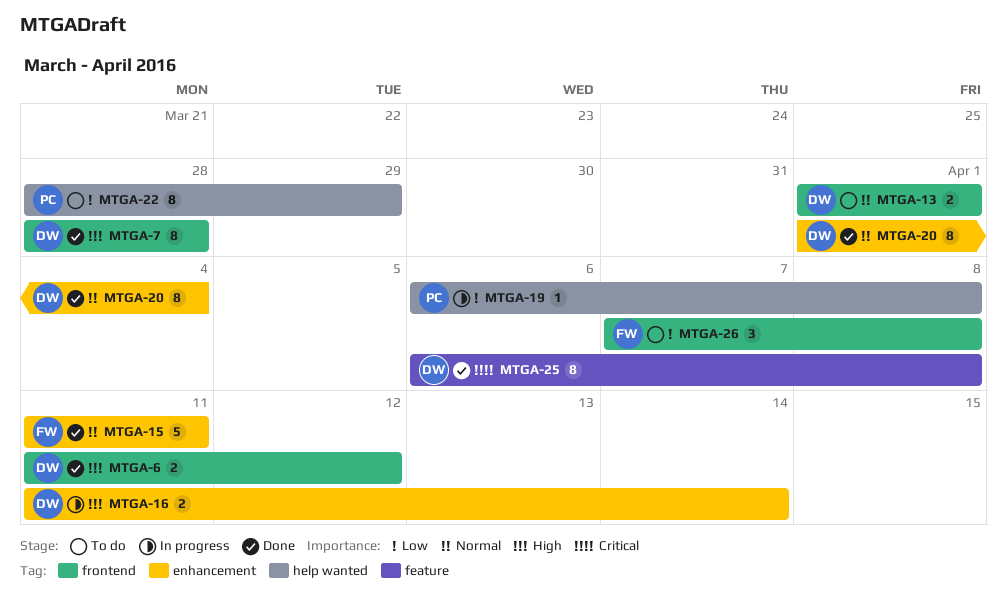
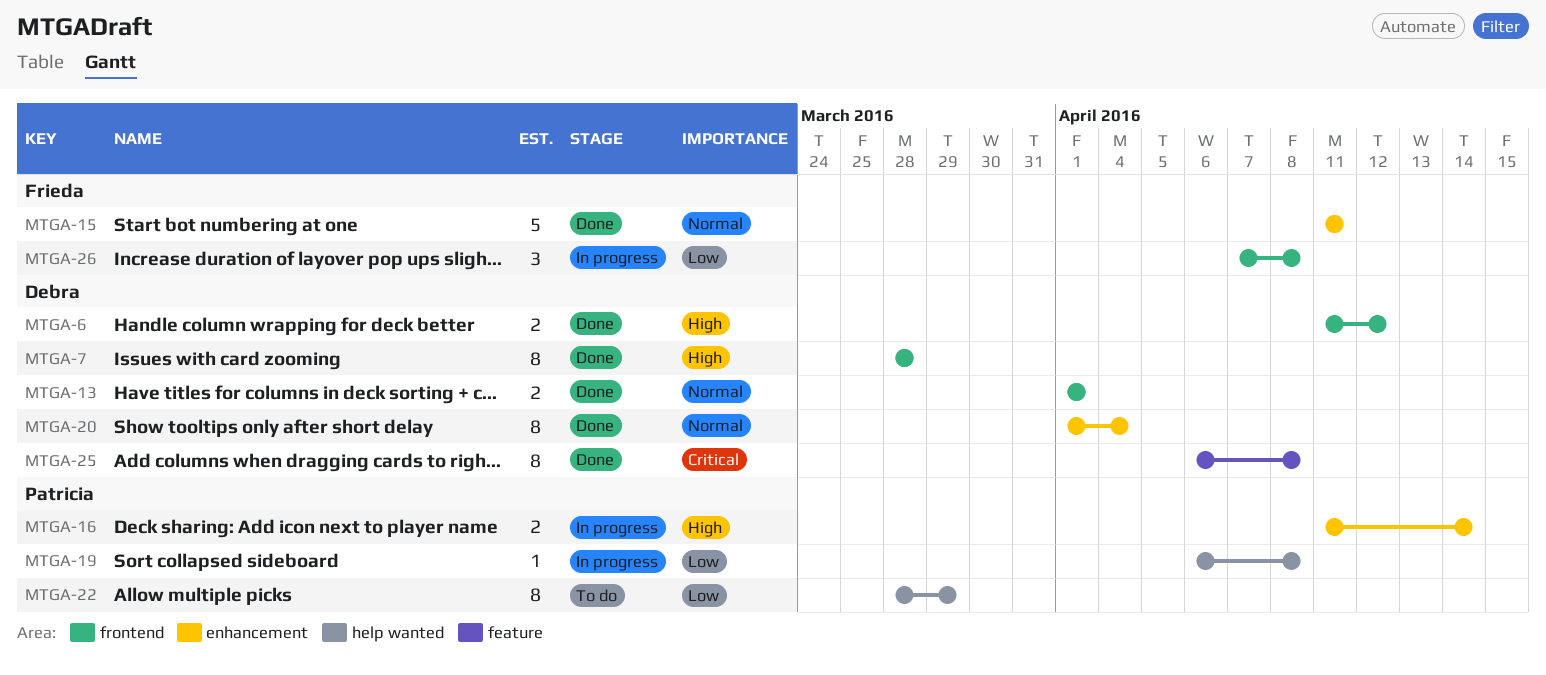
MTGA-13, status: To do -> Done
MTGA-16, owner: Debra -> Patricia
MTGA-26, status: To do -> In progress

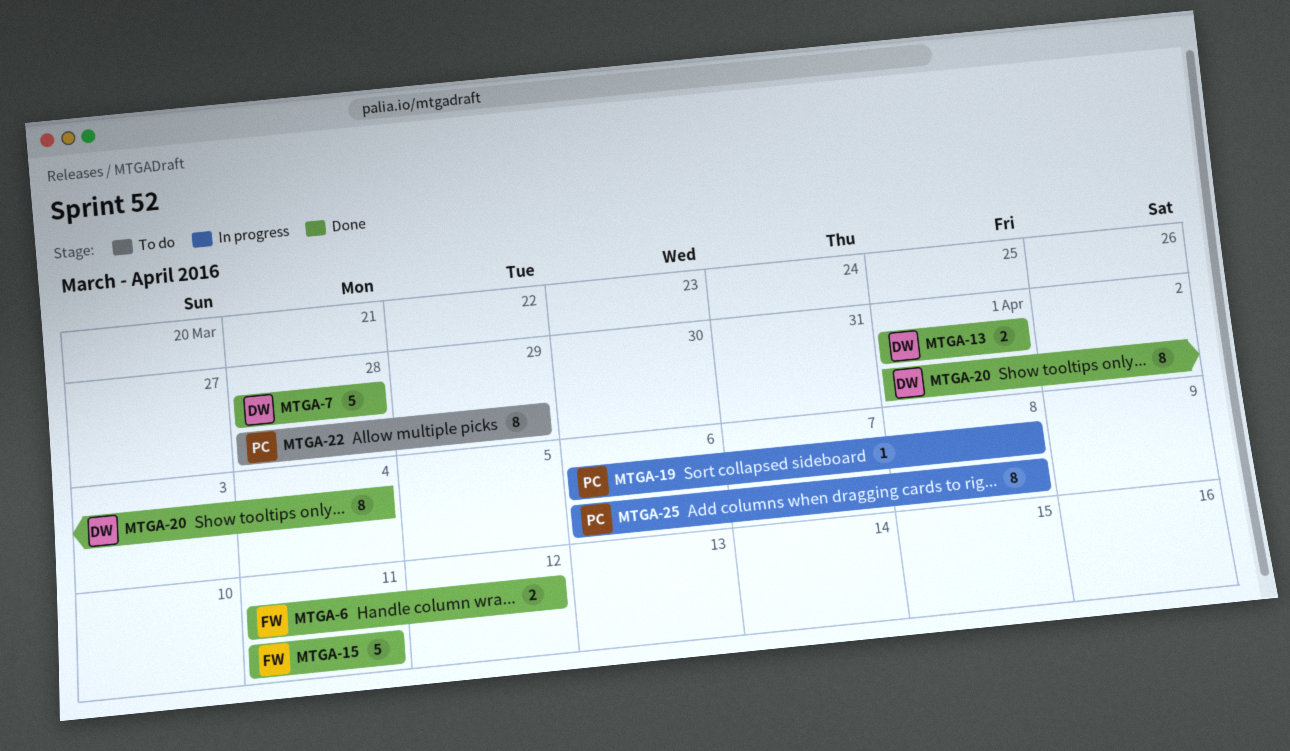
MTGA-6, owner: Debra -> Frieda
MTGA-7, estimate: 8 -> 5
MTGA-16: present -> none
MTGA-25, status: Done -> In progress
MTGA-25, owner: Debra -> Patricia
MTGA-26: present -> none

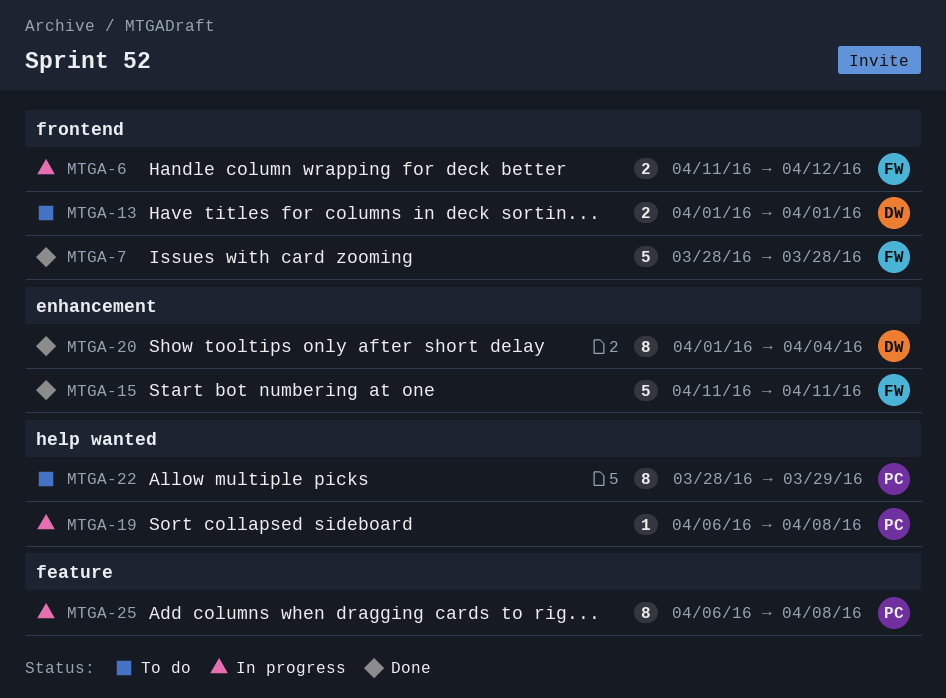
MTGA-6, status: Done -> In progress
MTGA-7, owner: DW -> FW
MTGA-13, status: Done -> To do

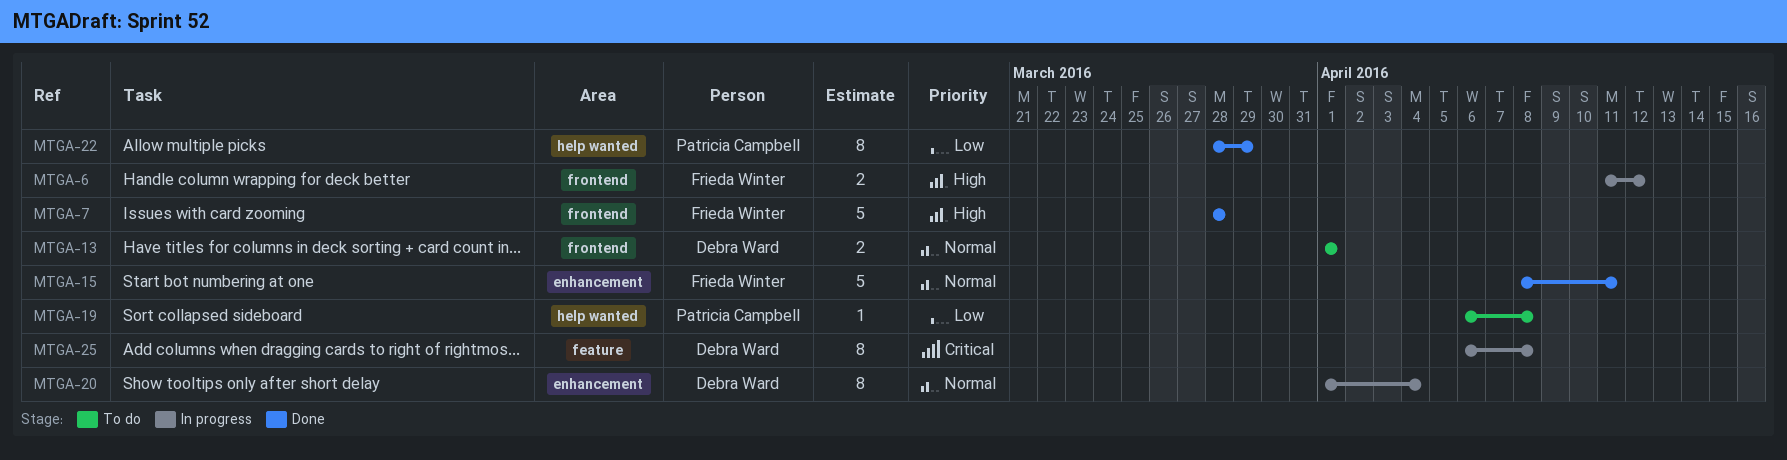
MTGA-15, start: Apr 11 -> Apr 8
MTGA-19, status: In progress -> To do
MTGA-20, status: Done -> In progress
MTGA-22, status: To do -> Done
MTGA-25, owner: Patricia Campbell -> Debra Ward

